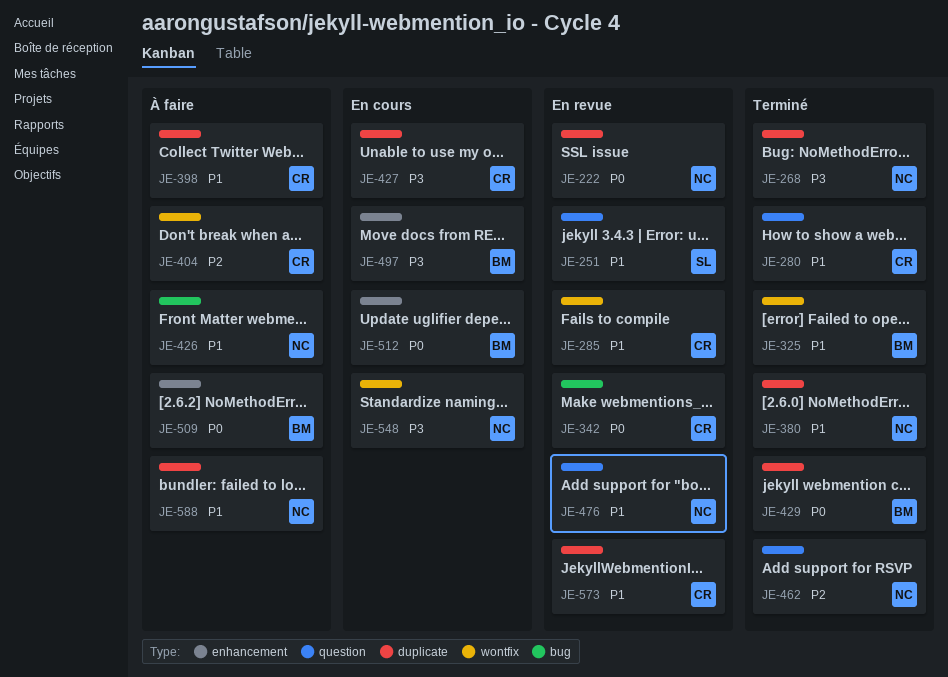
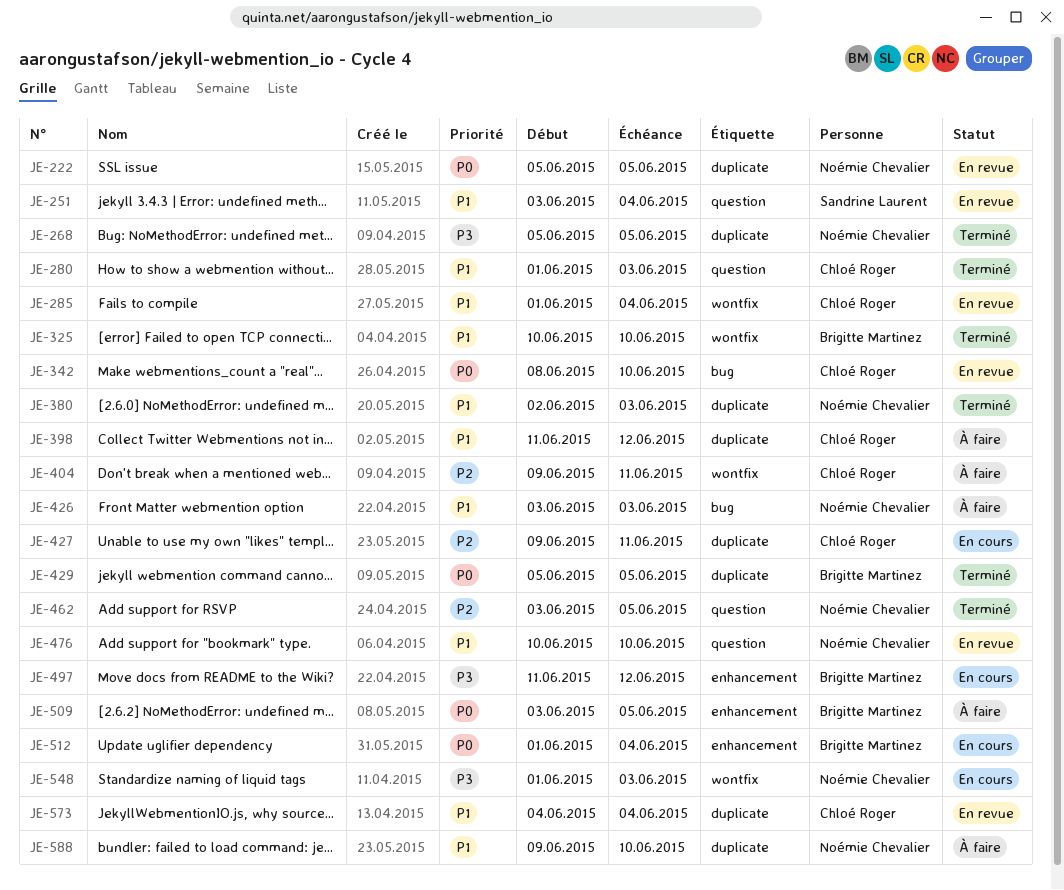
JE-427, priority: P3 -> P2

